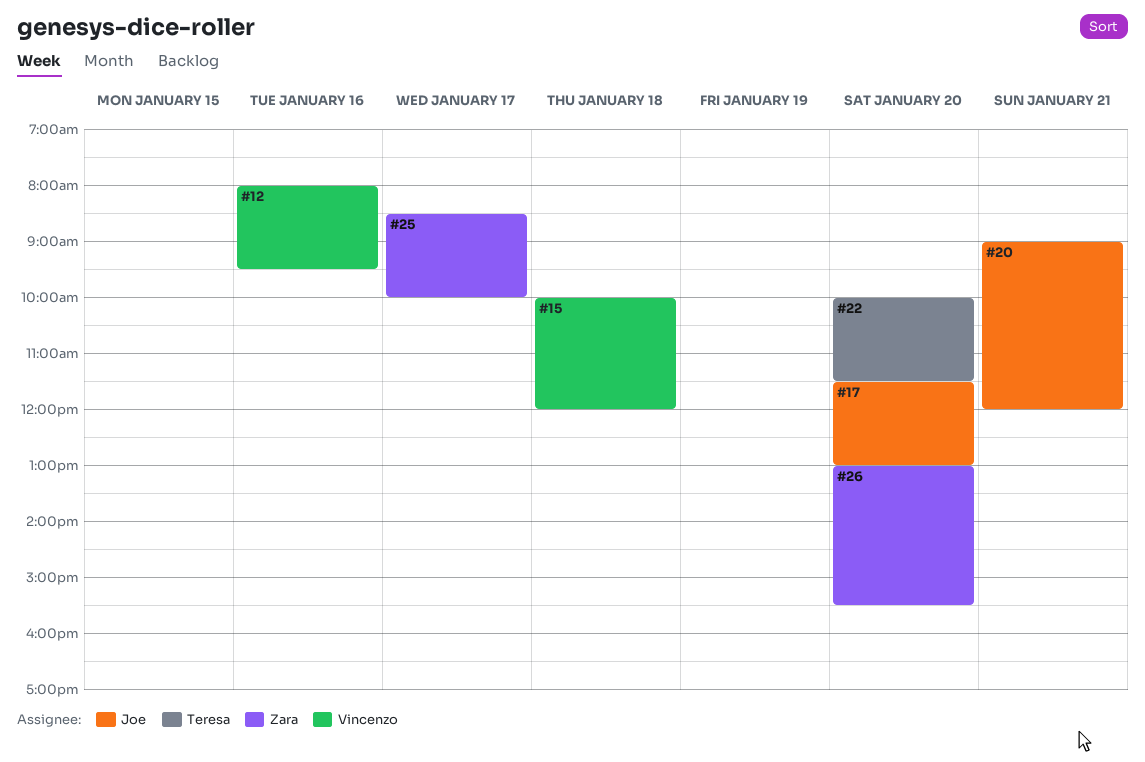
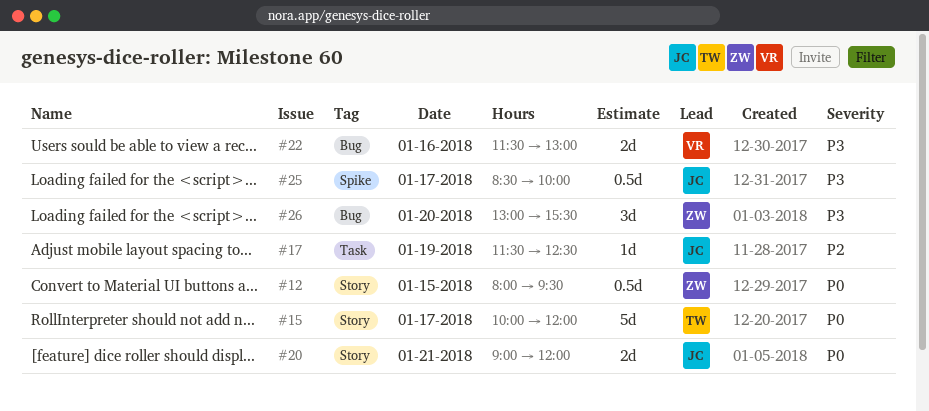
#12, owner: Vincenzo -> Zara
#12, day: Jan 16 -> Jan 15
#15, owner: Vincenzo -> Teresa
#15, day: Jan 18 -> Jan 17
#17, day: Jan 20 -> Jan 19
#17, ends: 13:00 -> 12:30
#22, owner: Teresa -> Vincenzo
#22, day: Jan 20 -> Jan 16
#22, begins: 10:00 -> 11:30
#22, ends: 11:30 -> 13:00
#25, owner: Zara -> Joe

